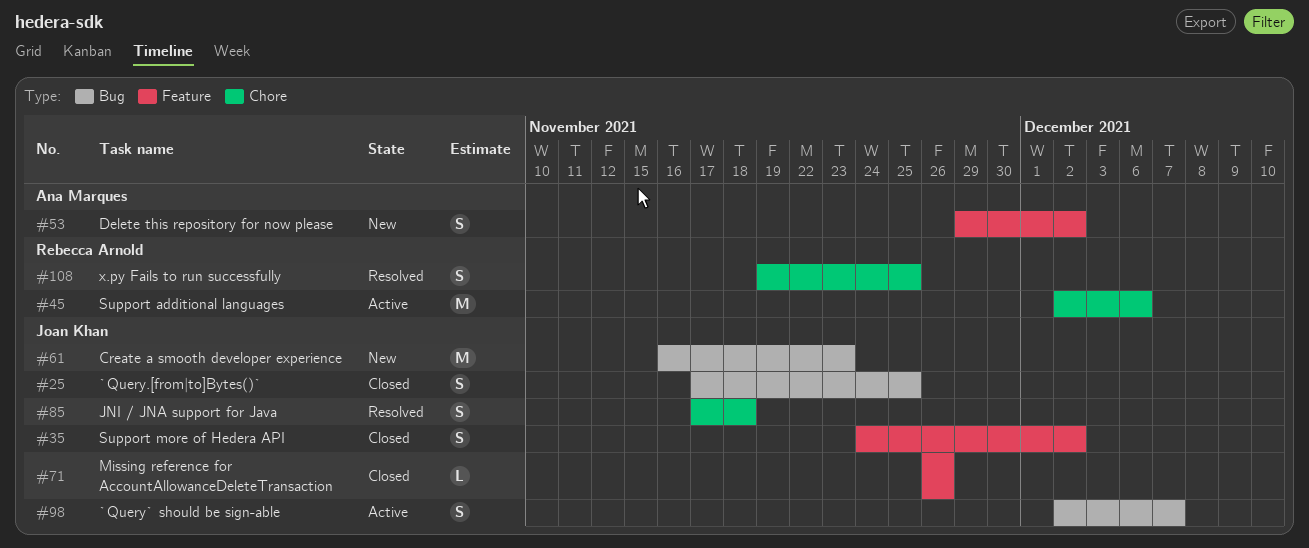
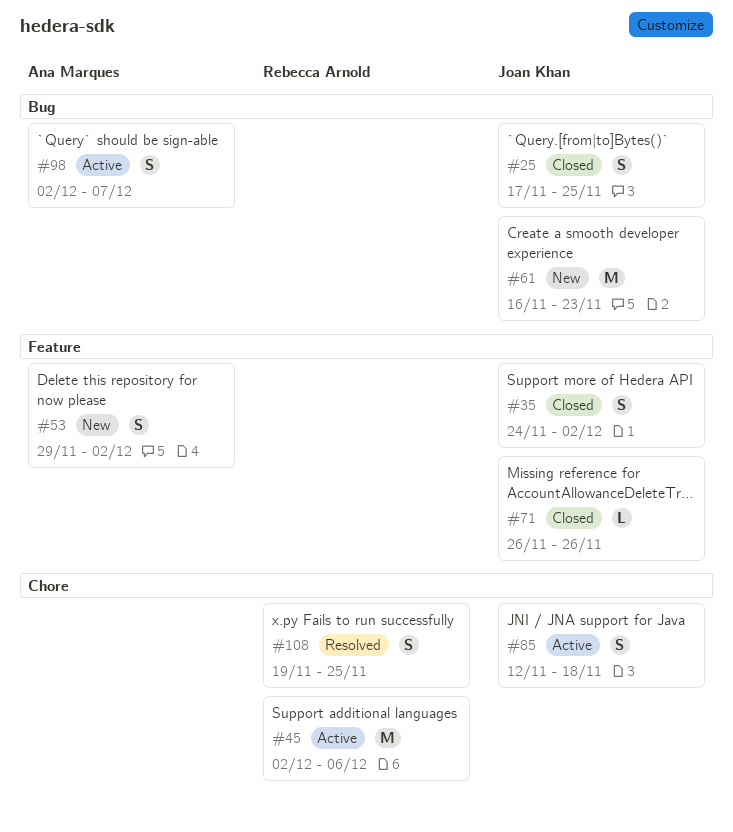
#85, status: Resolved -> Active
#85, start: Nov 17 -> Nov 12
#98, owner: Joan Khan -> Ana Marques

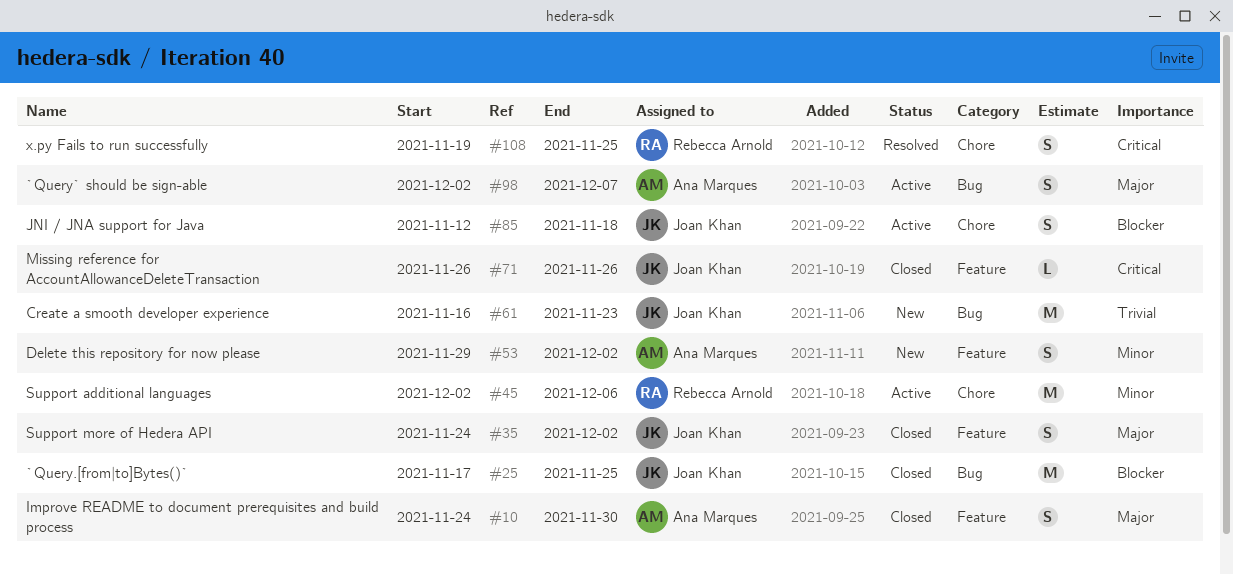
#10: none -> present
#25, estimate: S -> M

